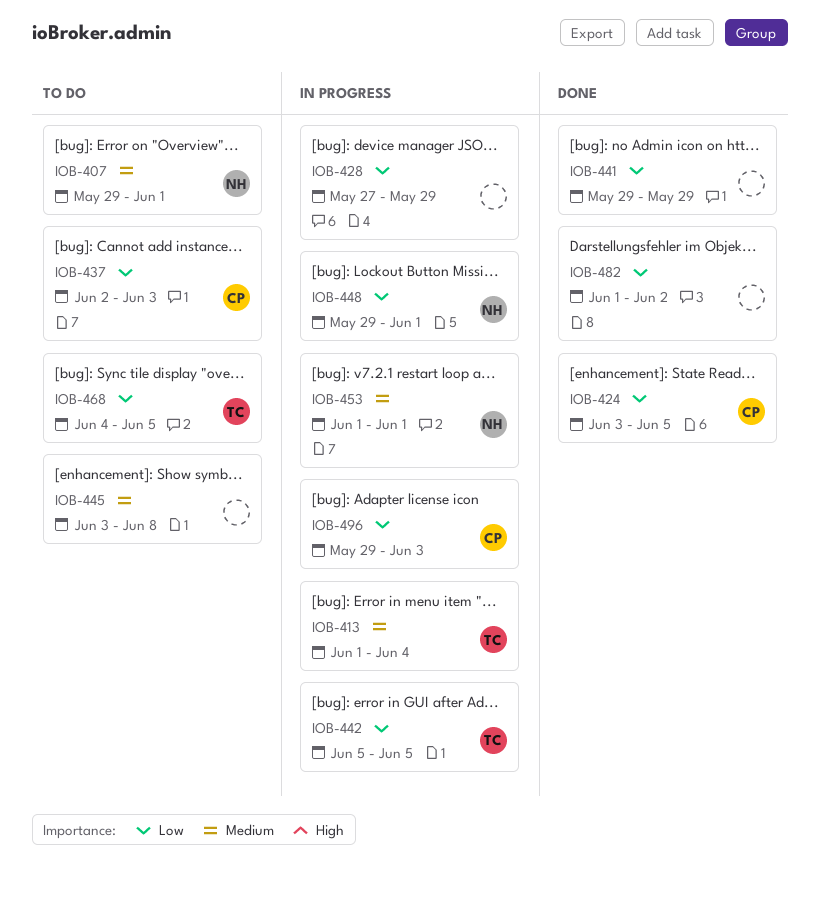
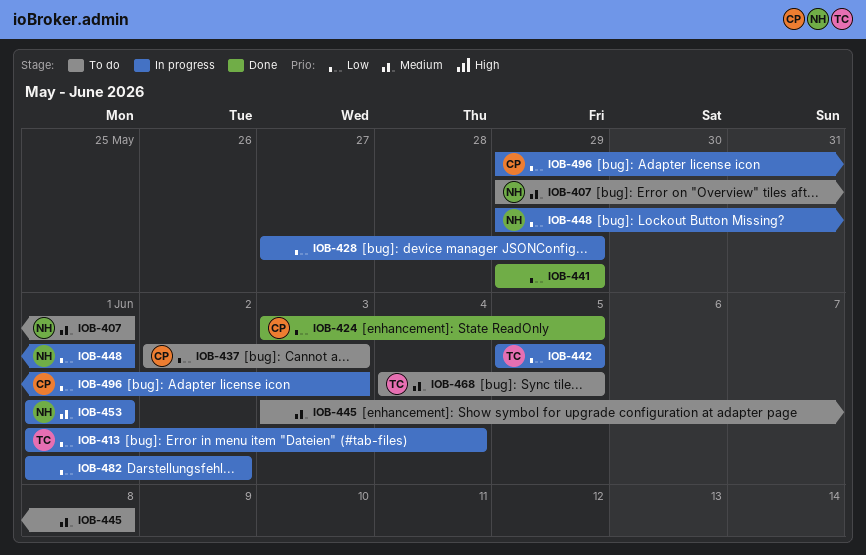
IOB-413, priority: Medium -> Low
IOB-468, priority: Low -> Medium
IOB-482, status: Done -> In progress

